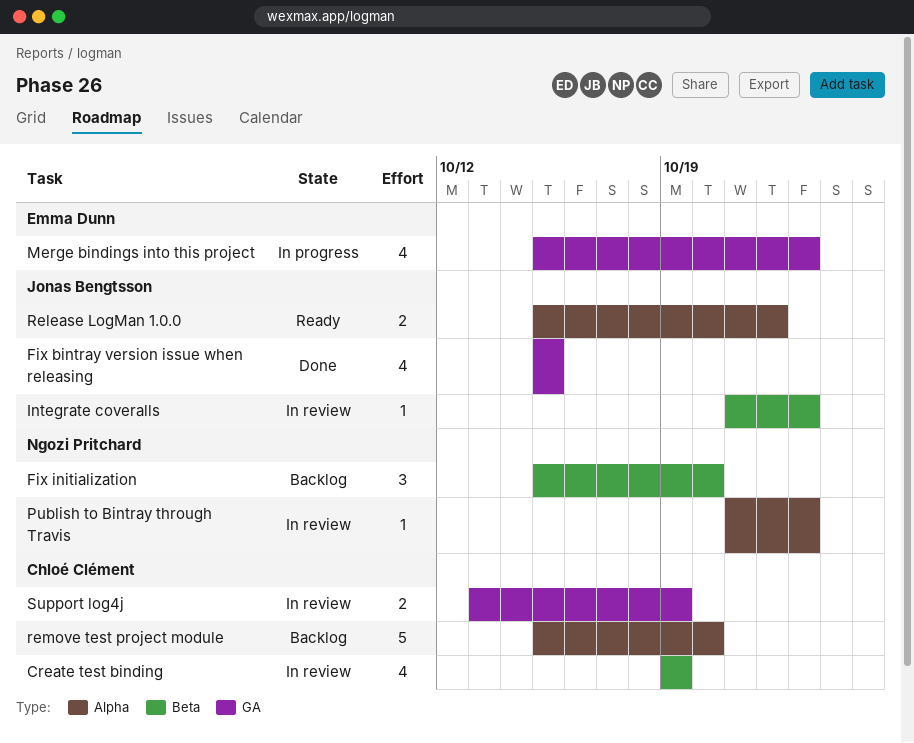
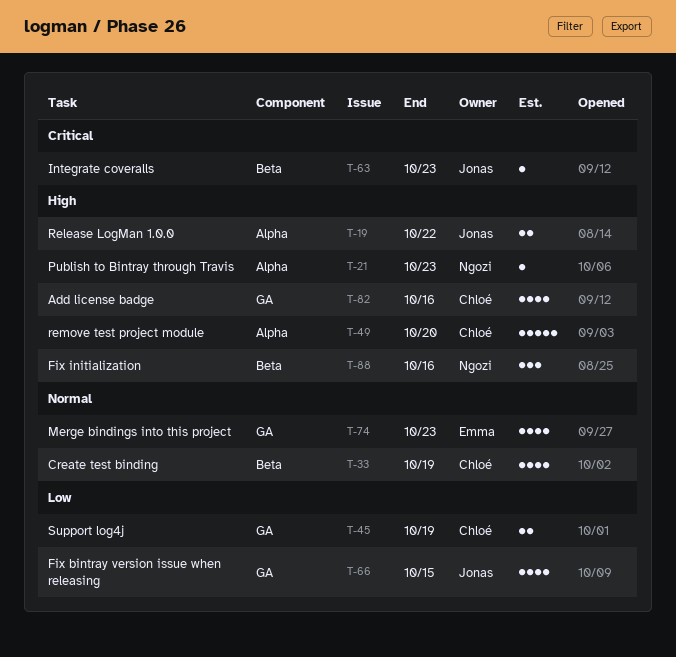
Add license badge: none -> present
Fix initialization, due: Oct 20 -> Oct 16

